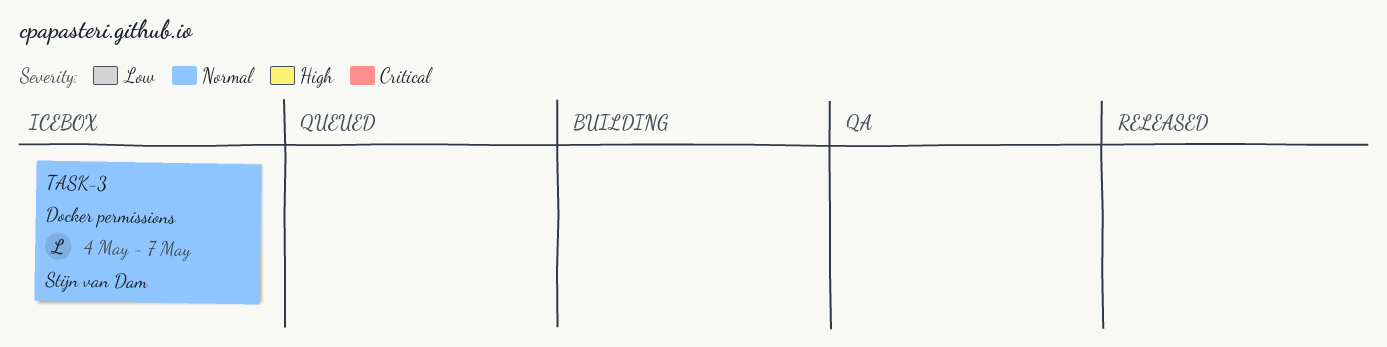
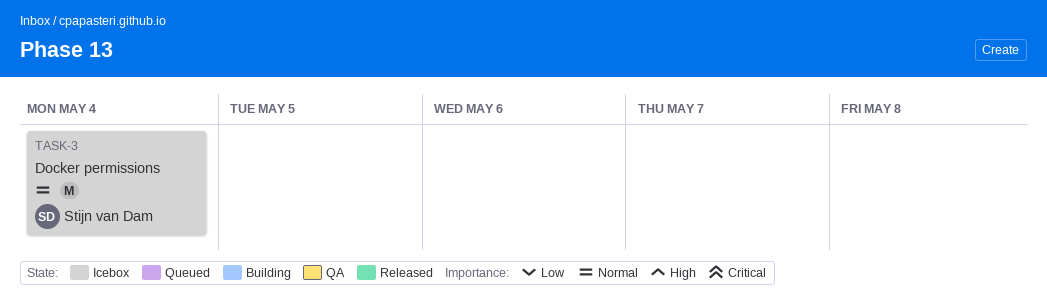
TASK-3, estimate: L -> M
TASK-3, due: May 7 -> May 4

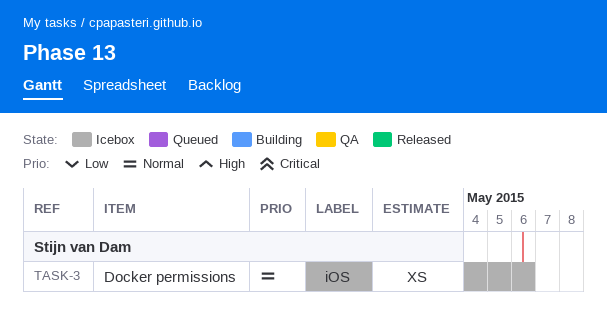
TASK-3, estimate: M -> XS
TASK-3, due: May 4 -> May 6

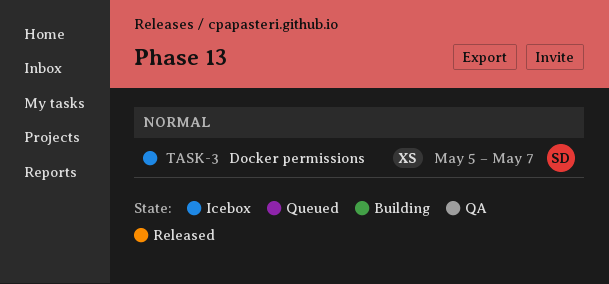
TASK-3, start: May 4 -> May 5
TASK-3, due: May 6 -> May 7

